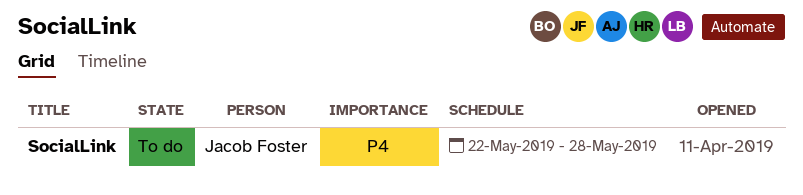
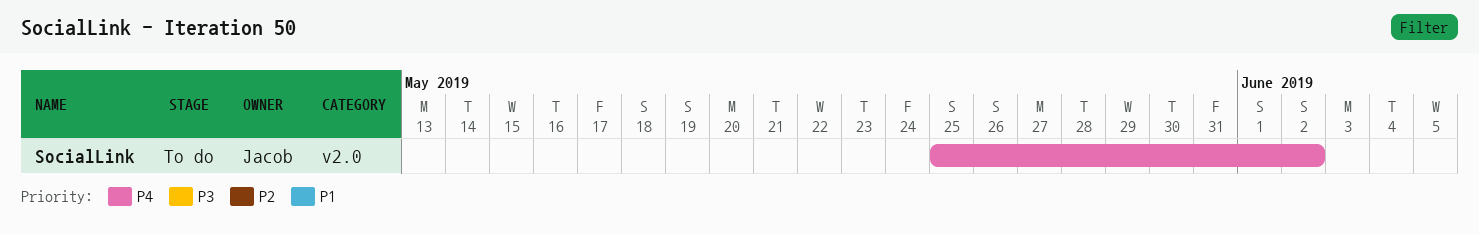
SocialLink, start: May 22 -> May 25
SocialLink, due: May 28 -> Jun 2

